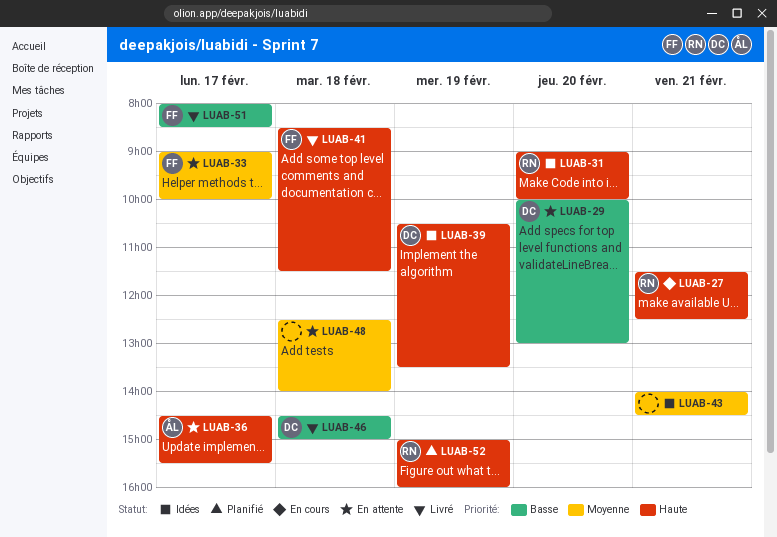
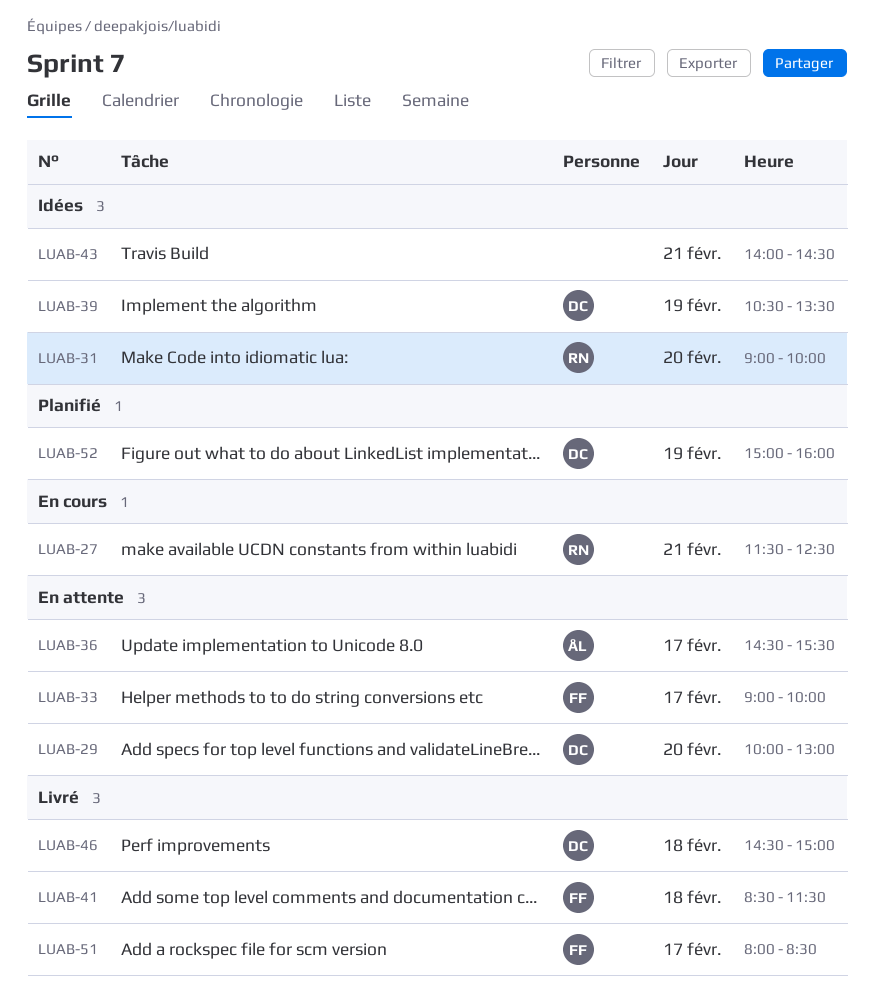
LUAB-48: present -> none
LUAB-52, owner: RN -> DC

